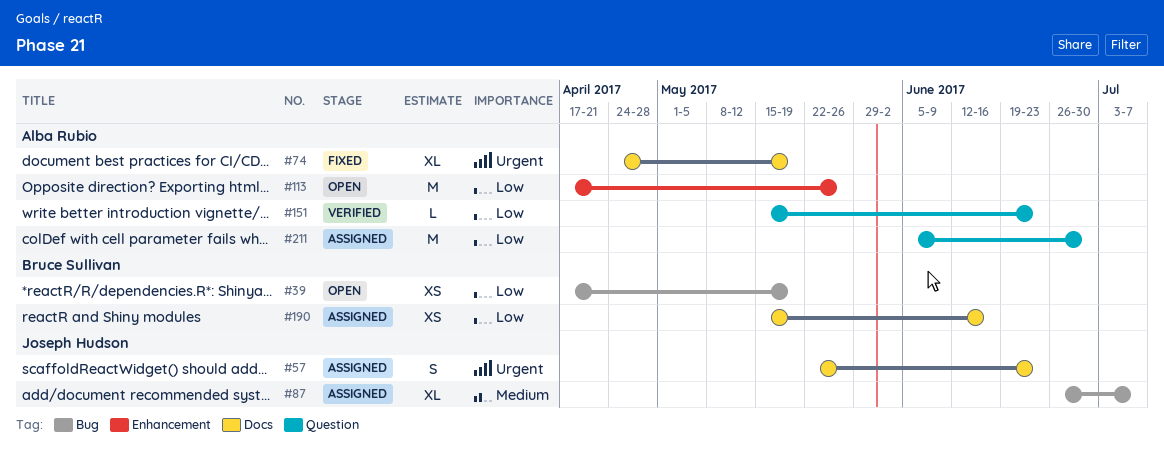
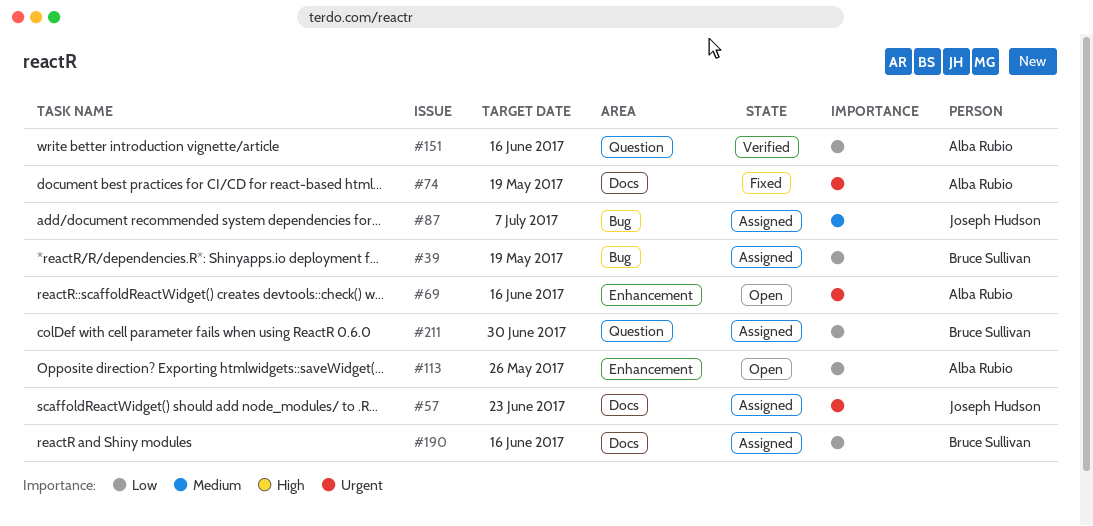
#39, status: Open -> Assigned
#69: none -> present
#151, due: Jun 23 -> Jun 16
#211, owner: Alba Rubio -> Bruce Sullivan

